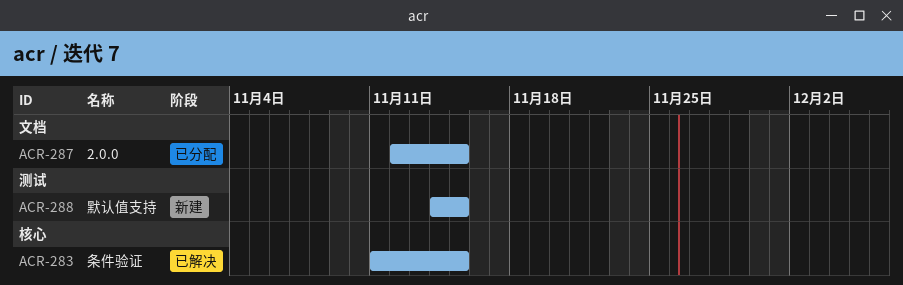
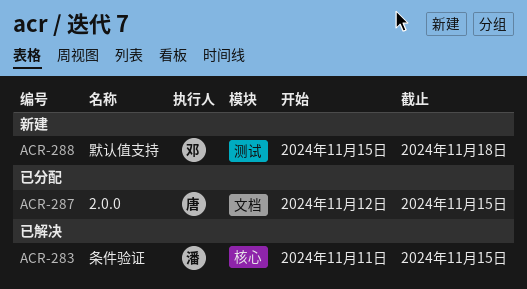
ACR-288, start: Nov 14 -> Nov 15
ACR-288, due: Nov 15 -> Nov 18

